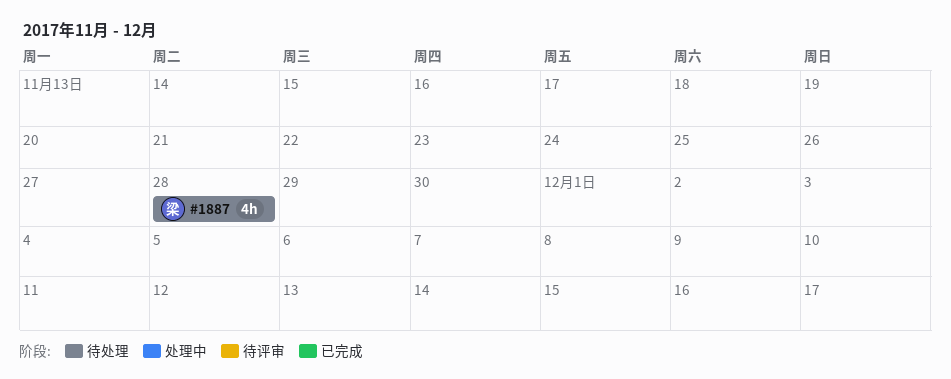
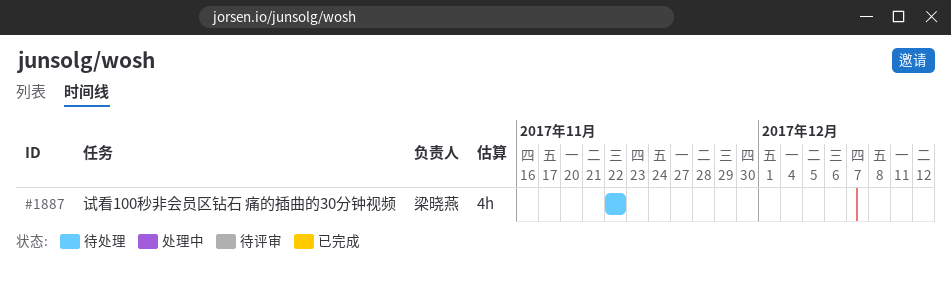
#1887, start: Nov 28 -> Nov 22
#1887, due: Nov 28 -> Nov 22

